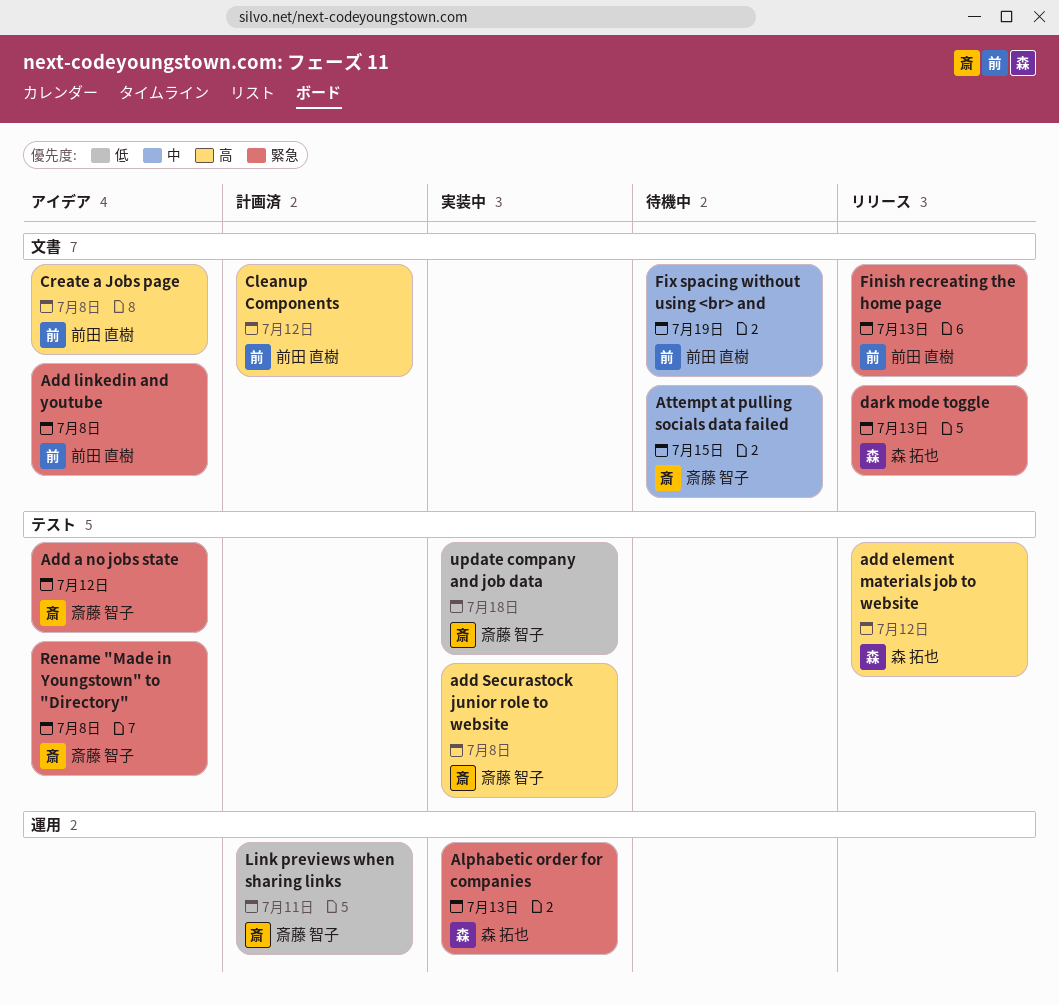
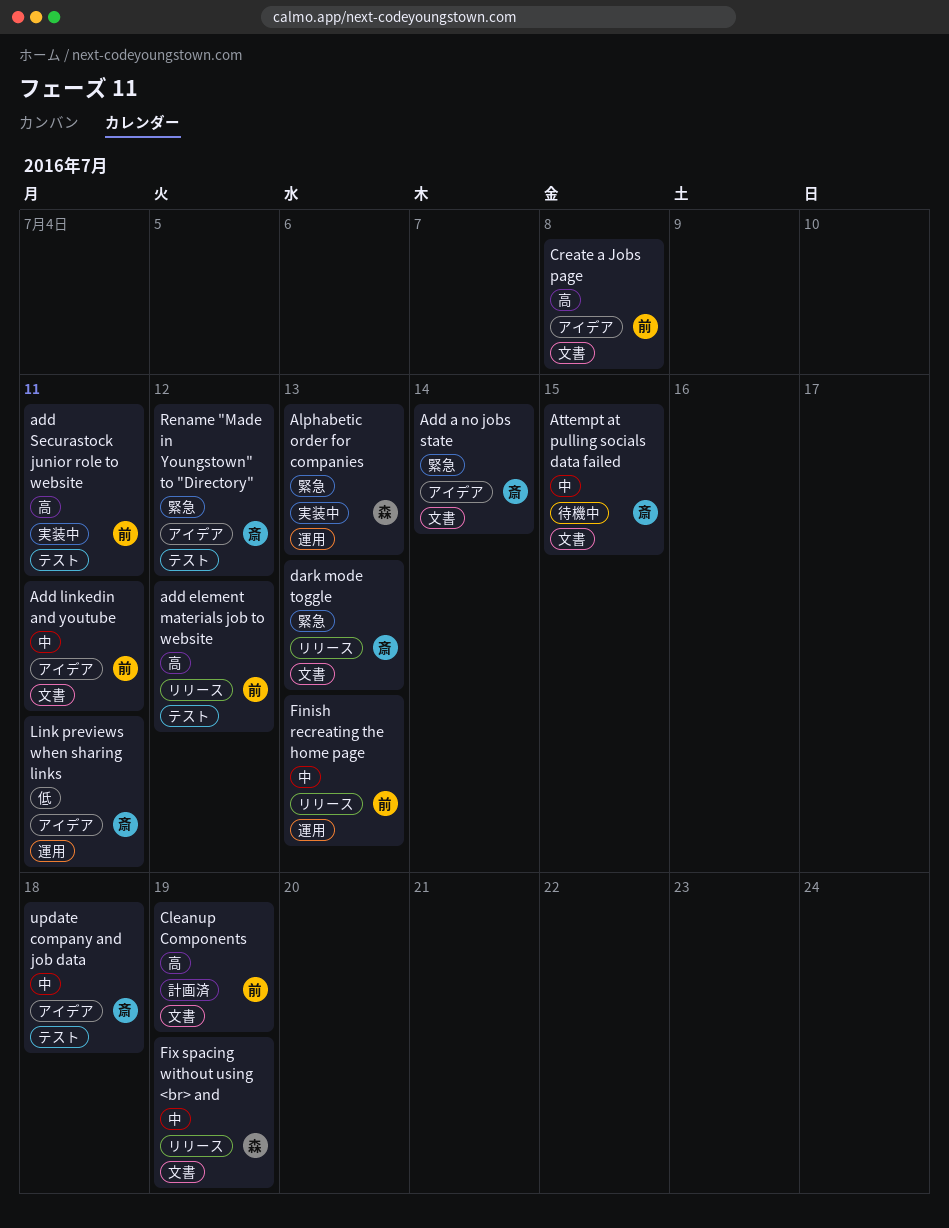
Add a no jobs state, label: テスト -> 文書
Add a no jobs state, due: Jul 12 -> Jul 14
add element materials job to website, owner: 森 拓也 -> 前田 直樹
Add linkedin and youtube, priority: 緊急 -> 中
Add linkedin and youtube, due: Jul 8 -> Jul 11
add Securastock junior role to website, owner: 斎藤 智子 -> 前田 直樹
add Securastock junior role to website, due: Jul 8 -> Jul 11
Cleanup Components, due: Jul 12 -> Jul 19
dark mode toggle, owner: 森 拓也 -> 斎藤 智子
Finish recreating the home page, priority: 緊急 -> 中
Finish recreating the home page, label: 文書 -> 運用
Fix spacing without using <br> and, status: 待機中 -> リリース
Fix spacing without using <br> and, owner: 前田 直樹 -> 森 拓也
Link previews when sharing links, status: 計画済 -> アイデア
Rename "Made in Youngstown" to "Directory", due: Jul 8 -> Jul 12
update company and job data, status: 実装中 -> アイデア
update company and job data, priority: 低 -> 中

